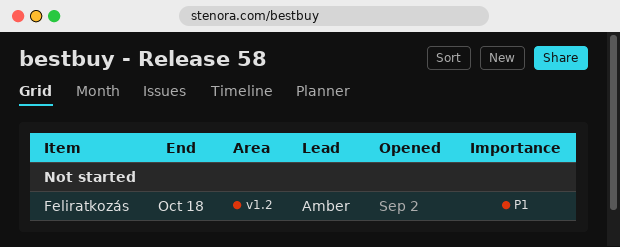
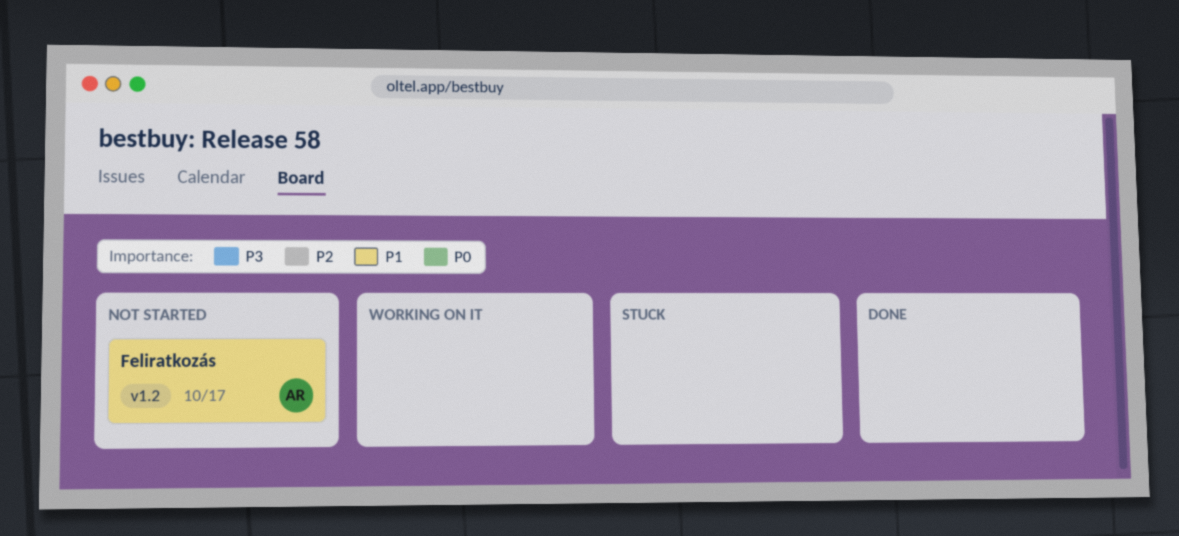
Feliratkozás, due: Oct 18 -> Oct 17

